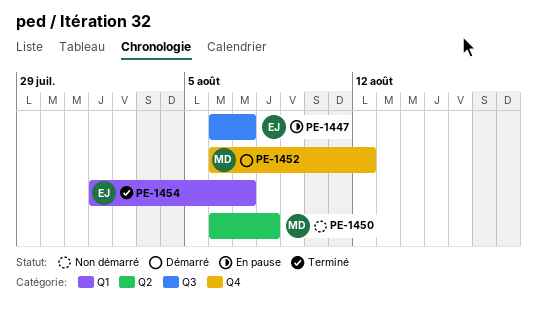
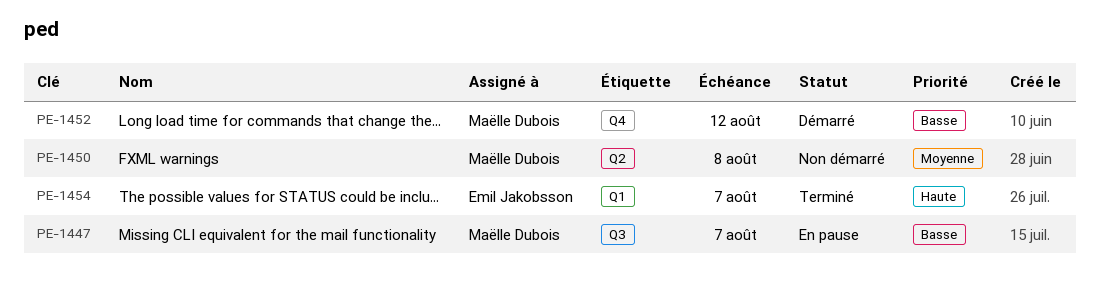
PE-1447, owner: Emil Jakobsson -> Maëlle Dubois

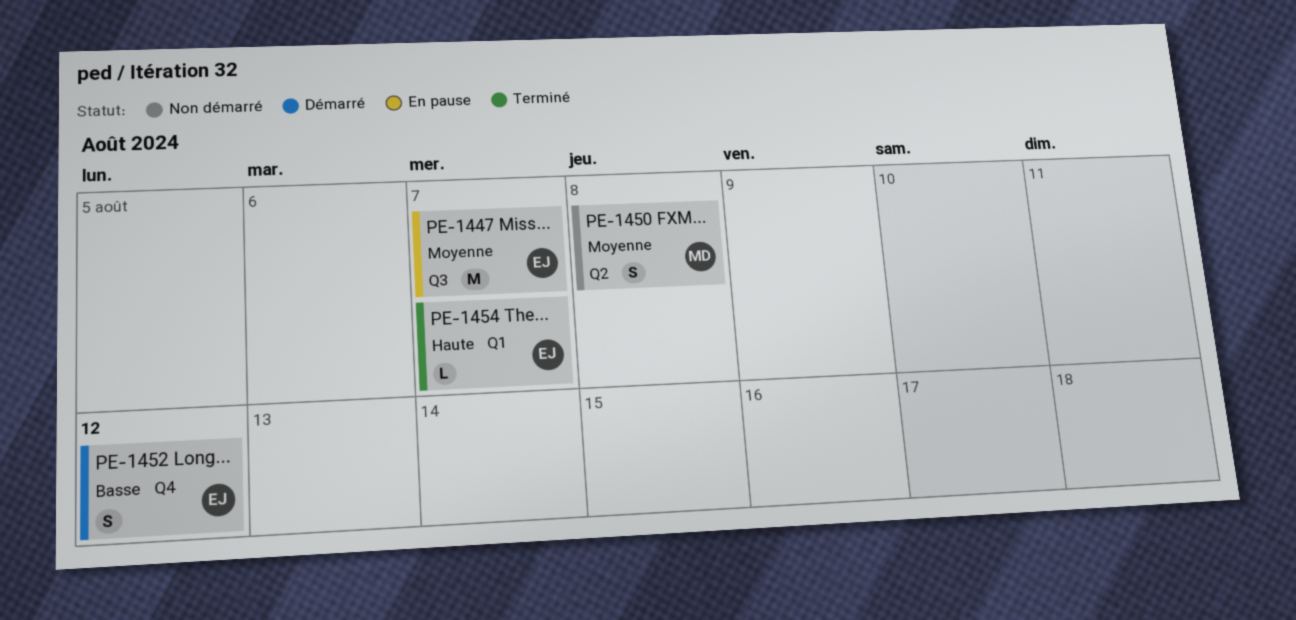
PE-1447, owner: Maëlle Dubois -> Emil Jakobsson
PE-1447, priority: Basse -> Moyenne
PE-1452, owner: Maëlle Dubois -> Emil Jakobsson

